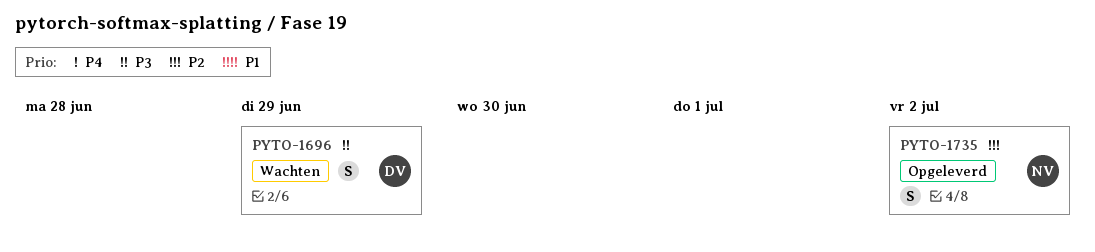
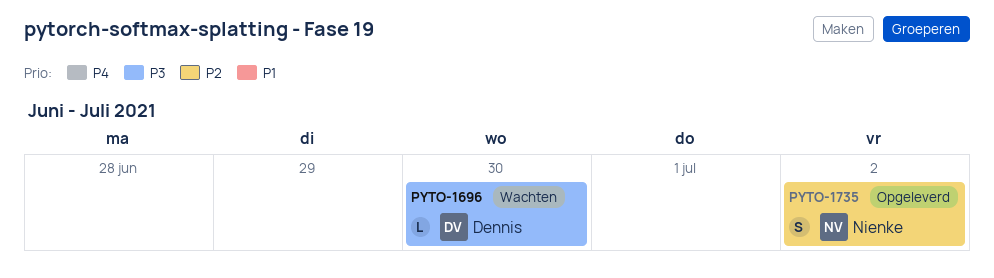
PYTO-1696, estimate: S -> L
PYTO-1696, due: Jun 29 -> Jun 30

